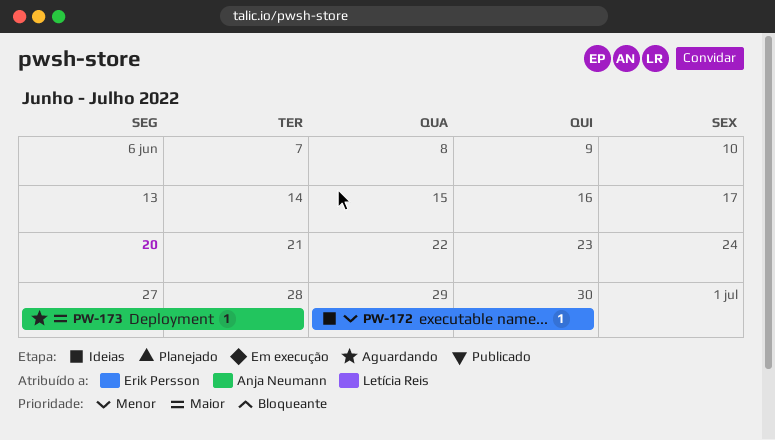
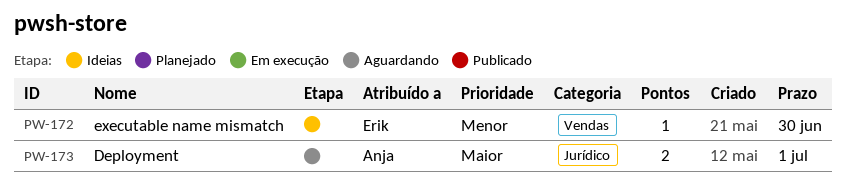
PW-173, estimate: 1 -> 2
PW-173, due: Jun 28 -> Jul 1

